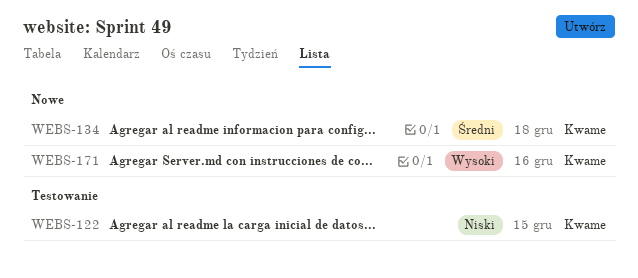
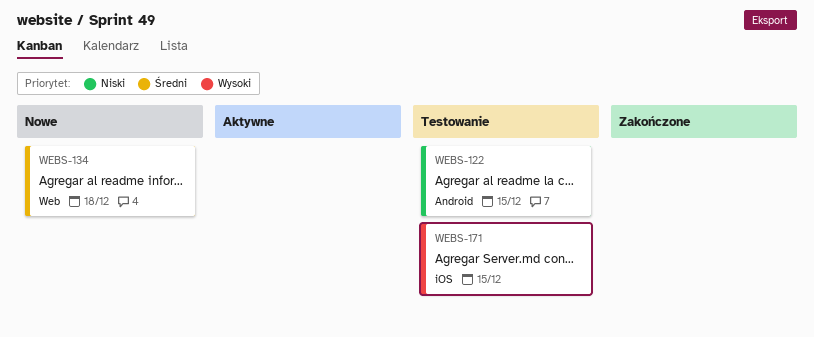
WEBS-171, status: Nowe -> Testowanie
WEBS-171, due: Dec 16 -> Dec 15

